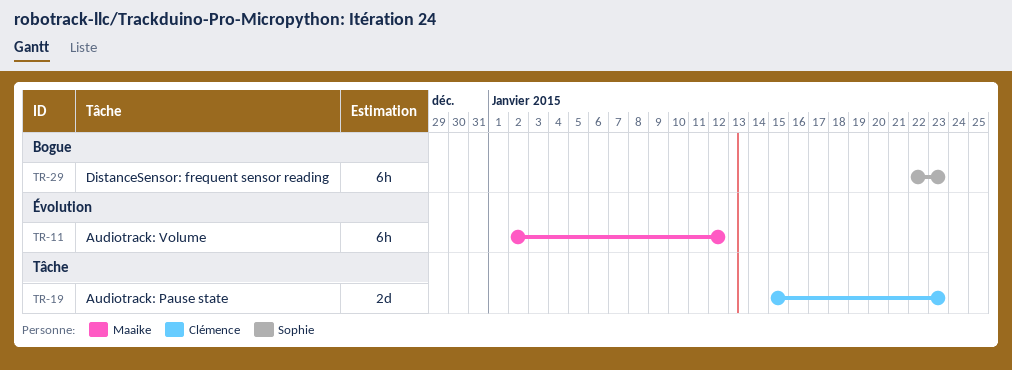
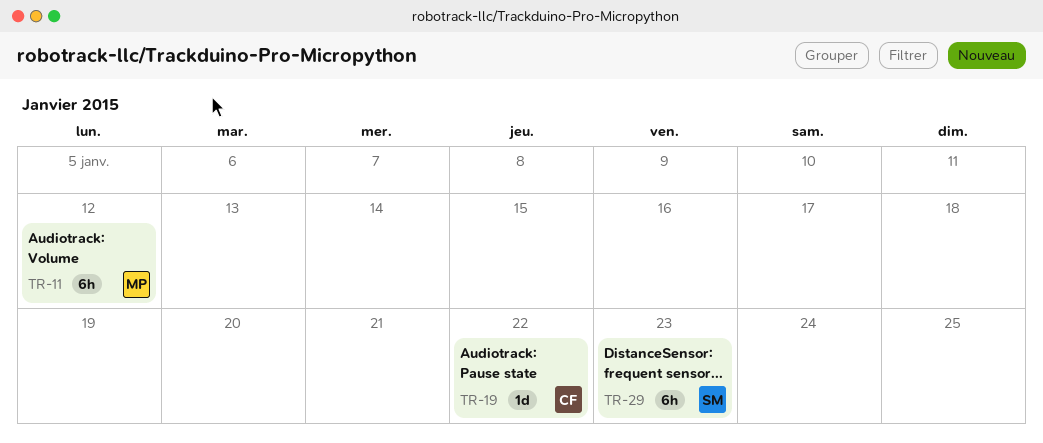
TR-19, estimate: 2d -> 1d
TR-19, due: Jan 23 -> Jan 22

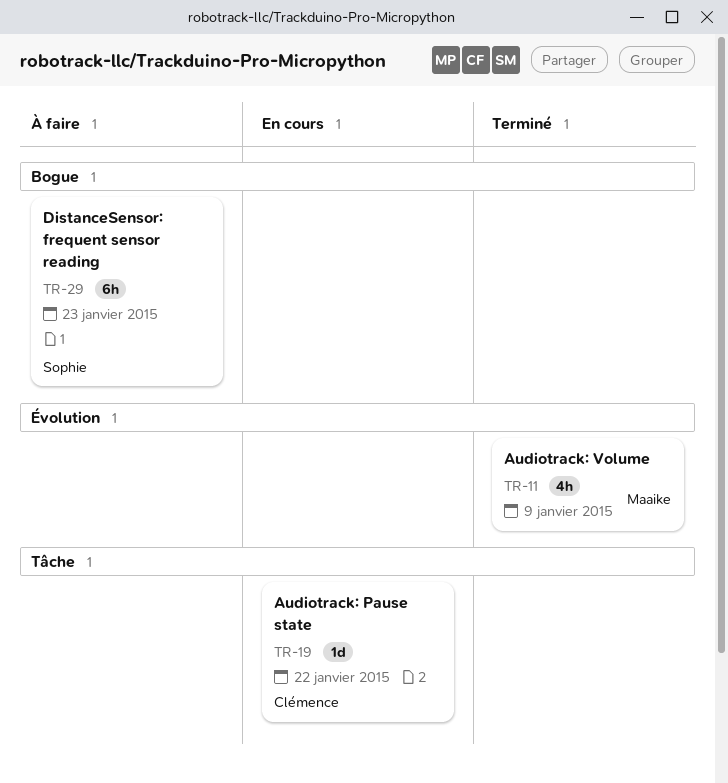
TR-11, estimate: 6h -> 4h
TR-11, due: Jan 12 -> Jan 9

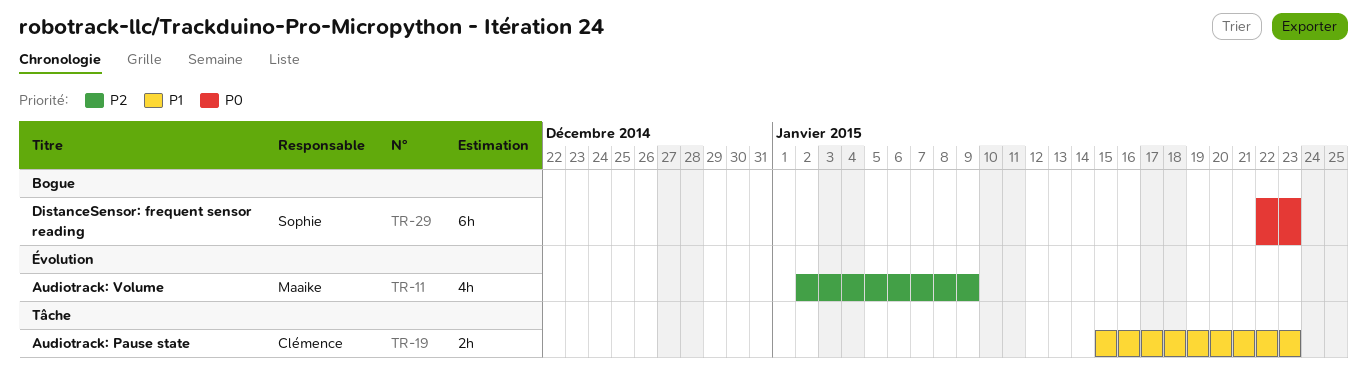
TR-19, estimate: 1d -> 2h
TR-19, due: Jan 22 -> Jan 23

